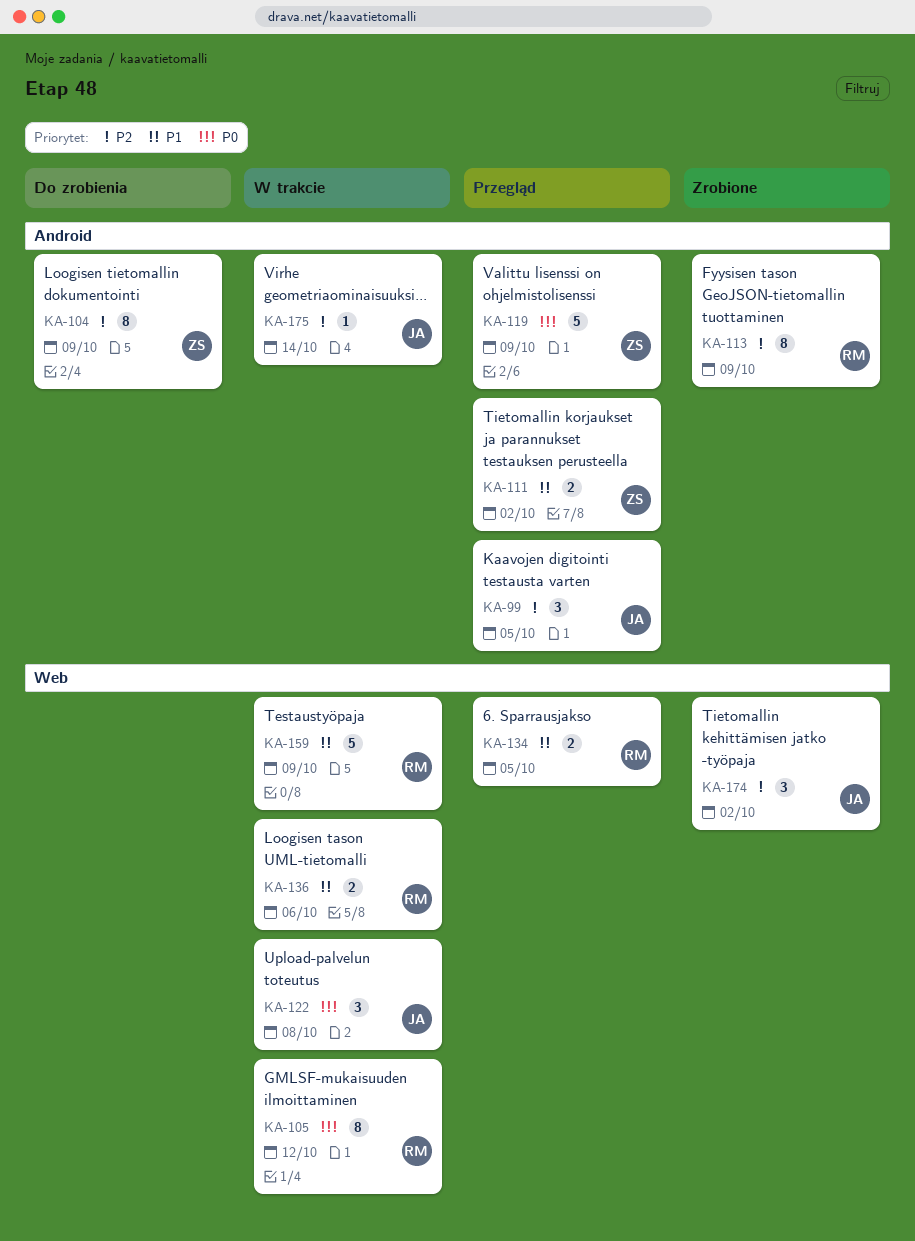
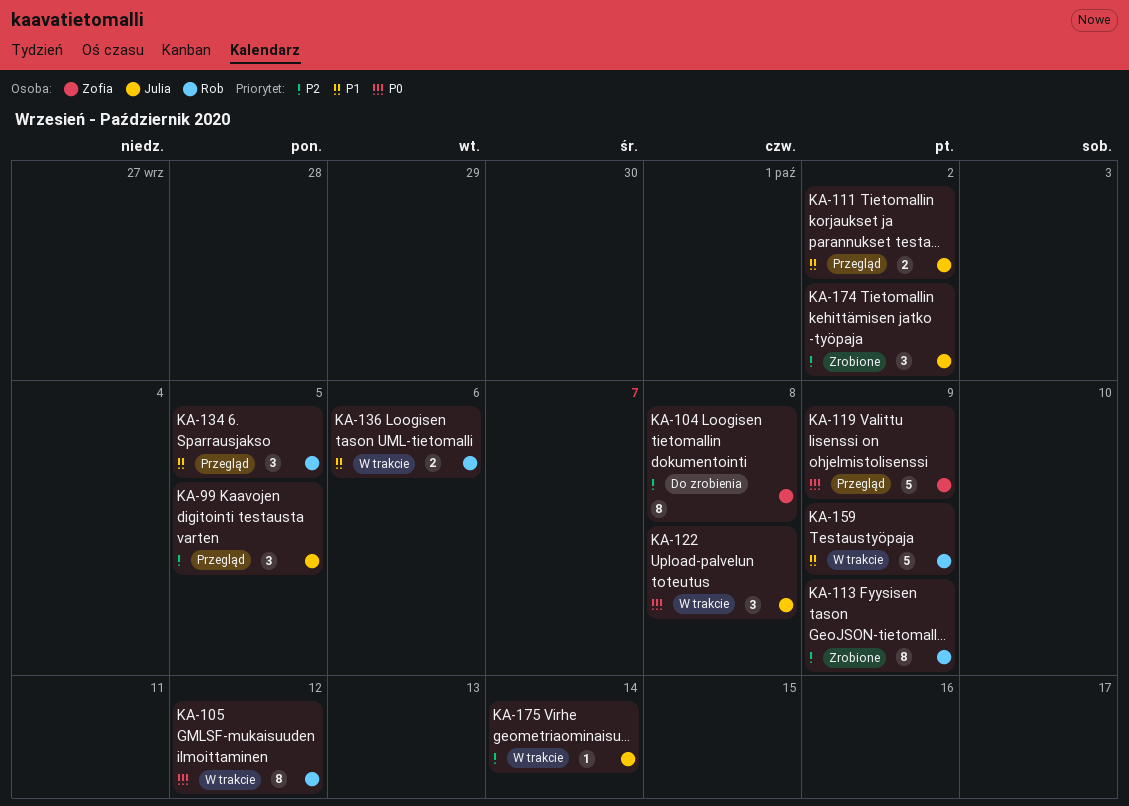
KA-104, due: Oct 9 -> Oct 8
KA-111, owner: Zofia -> Julia
KA-134, estimate: 2 -> 3

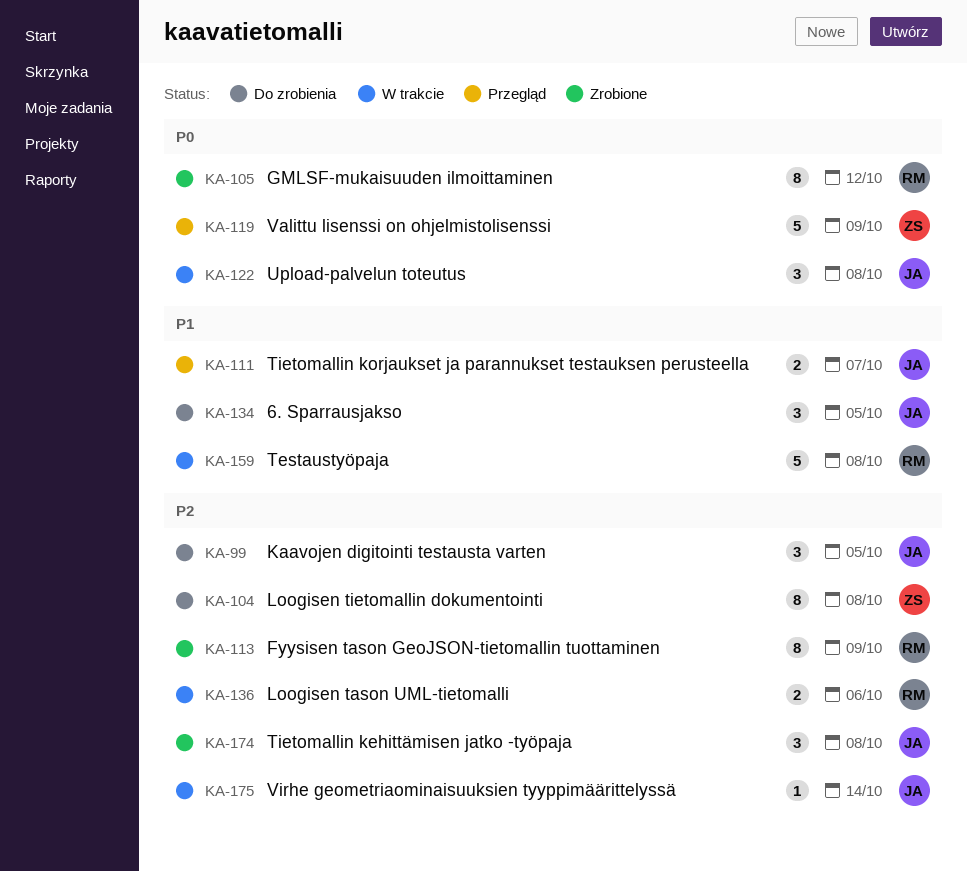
KA-99, status: Przegląd -> Do zrobienia
KA-105, status: W trakcie -> Zrobione
KA-111, due: Oct 2 -> Oct 7
KA-134, status: Przegląd -> Do zrobienia
KA-134, owner: Rob -> Julia
KA-136, priority: P1 -> P2
KA-159, due: Oct 9 -> Oct 8
KA-174, due: Oct 2 -> Oct 8

